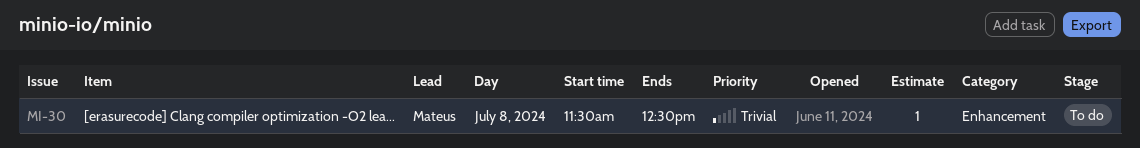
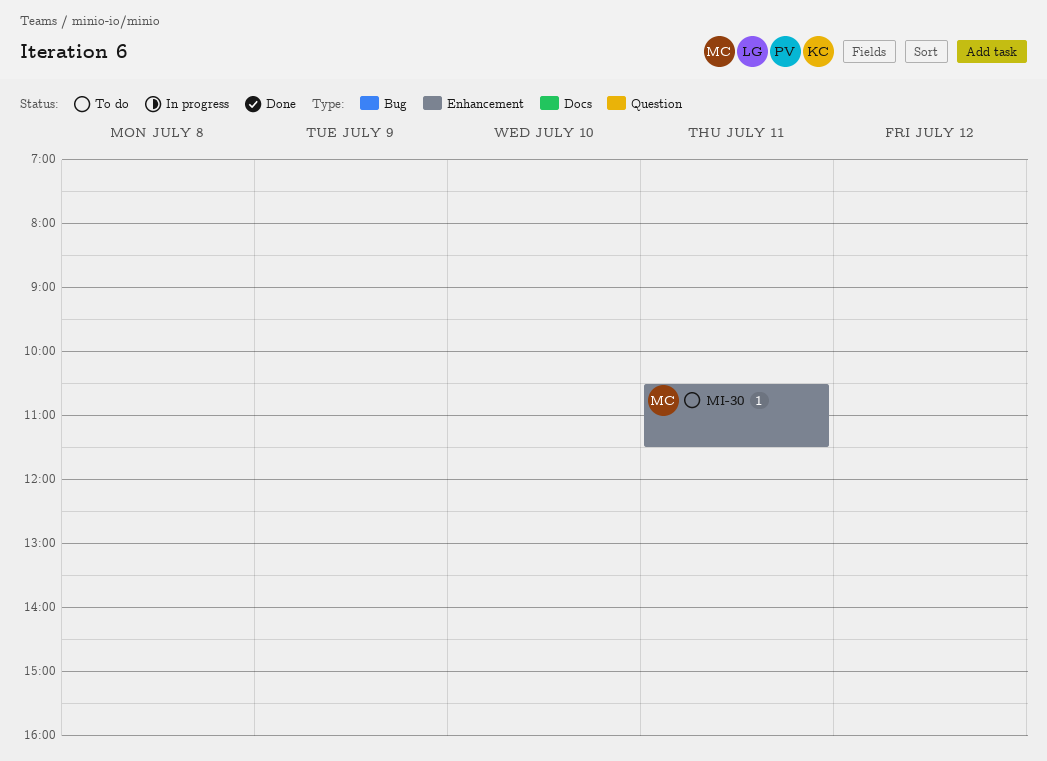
MI-30, day: Jul 8 -> Jul 11
MI-30, begins: 11:30 -> 10:30
MI-30, ends: 12:30 -> 11:30

